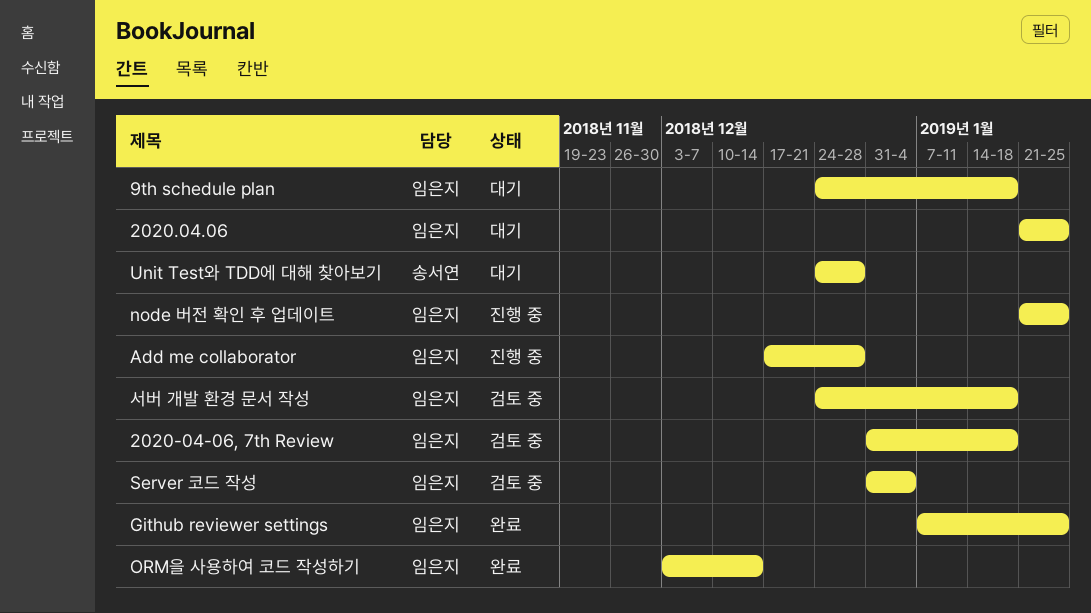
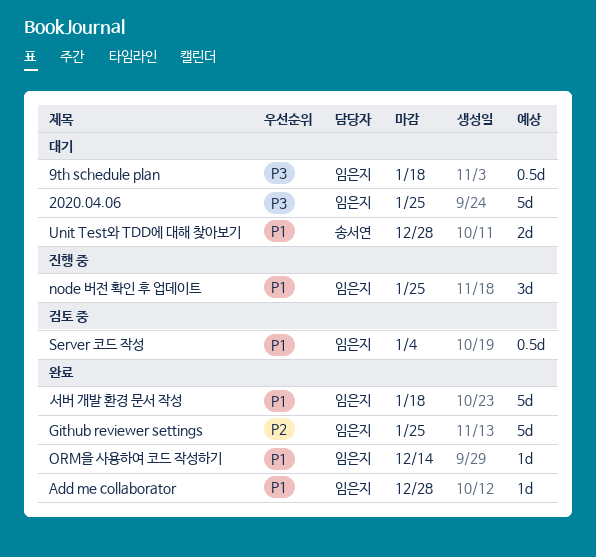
2020-04-06, 7th Review: present -> none
Add me collaborator, status: 진행 중 -> 완료
서버 개발 환경 문서 작성, status: 검토 중 -> 완료

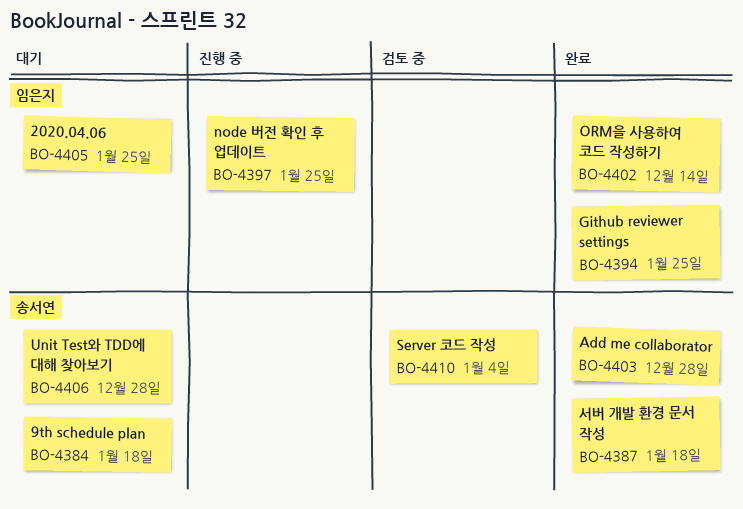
9th schedule plan, owner: 임은지 -> 송서연
Add me collaborator, owner: 임은지 -> 송서연
Server 코드 작성, owner: 임은지 -> 송서연
서버 개발 환경 문서 작성, owner: 임은지 -> 송서연

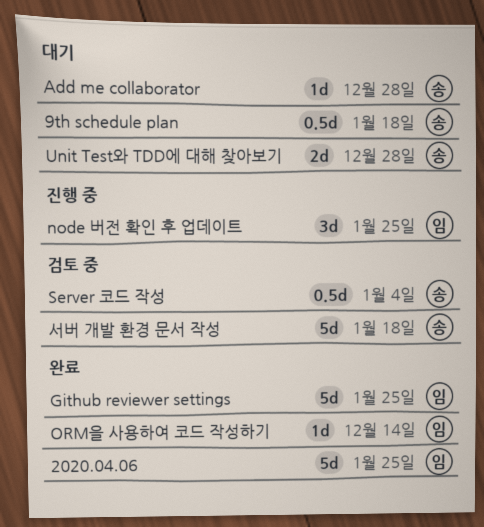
2020.04.06, status: 대기 -> 완료
Add me collaborator, status: 완료 -> 대기
서버 개발 환경 문서 작성, status: 완료 -> 검토 중

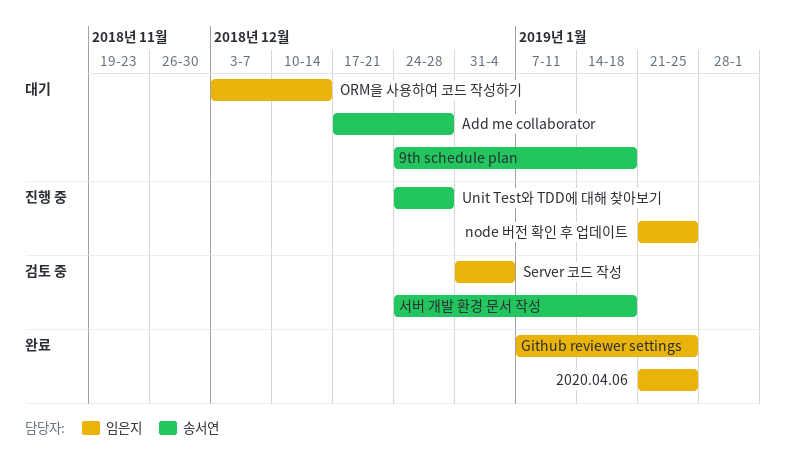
ORM을 사용하여 코드 작성하기, status: 완료 -> 대기
Server 코드 작성, owner: 송서연 -> 임은지
Unit Test와 TDD에 대해 찾아보기, status: 대기 -> 진행 중

